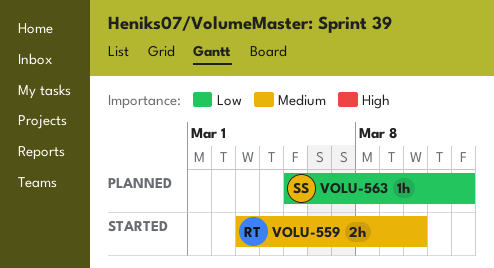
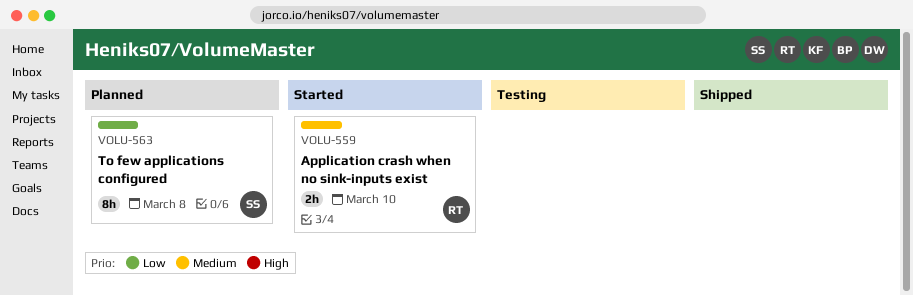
VOLU-563, estimate: 1h -> 8h
VOLU-563, due: Mar 12 -> Mar 8

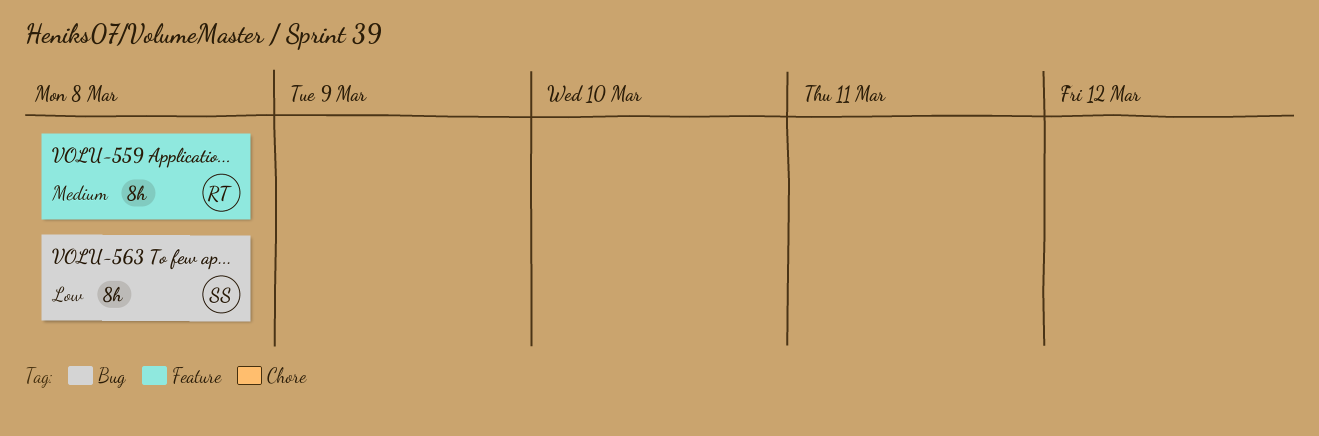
VOLU-559, estimate: 2h -> 8h
VOLU-559, due: Mar 10 -> Mar 8

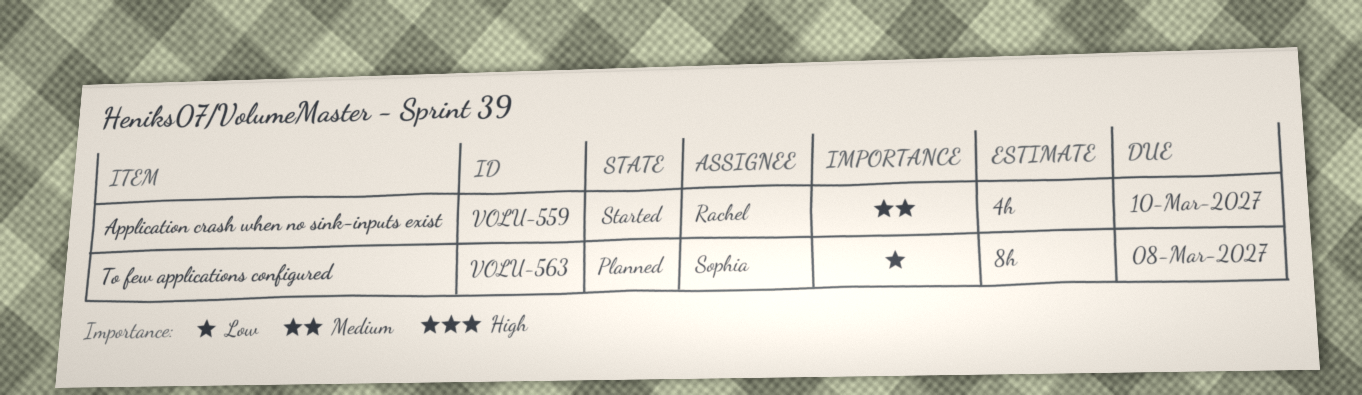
VOLU-559, estimate: 8h -> 4h
VOLU-559, due: Mar 8 -> Mar 10

